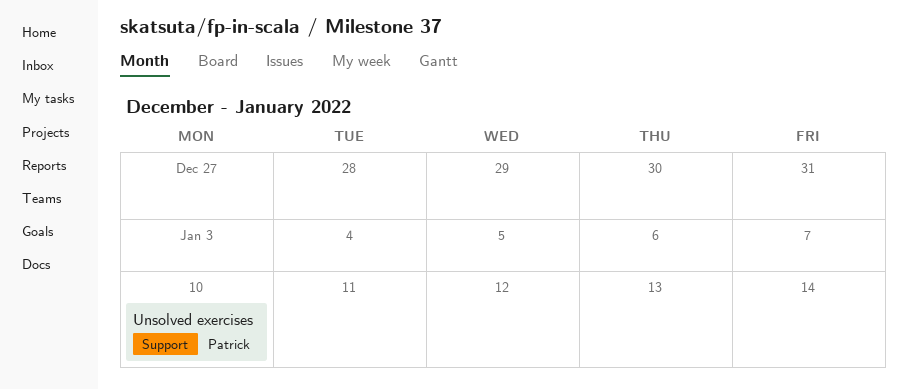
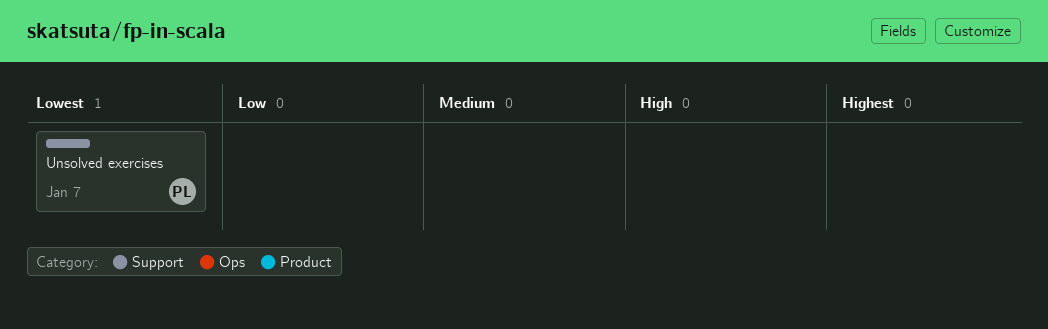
Unsolved exercises, due: Jan 10 -> Jan 7

